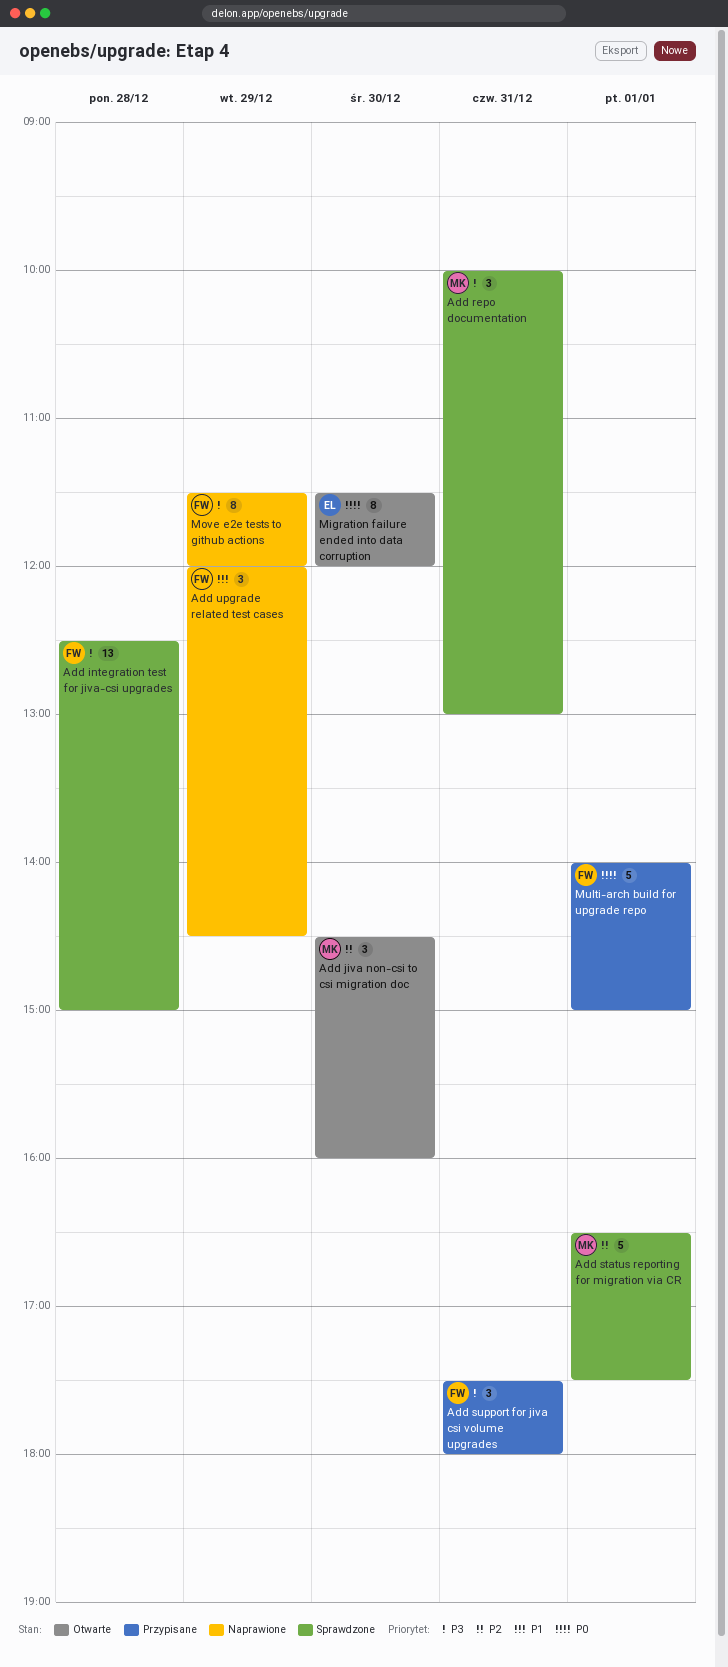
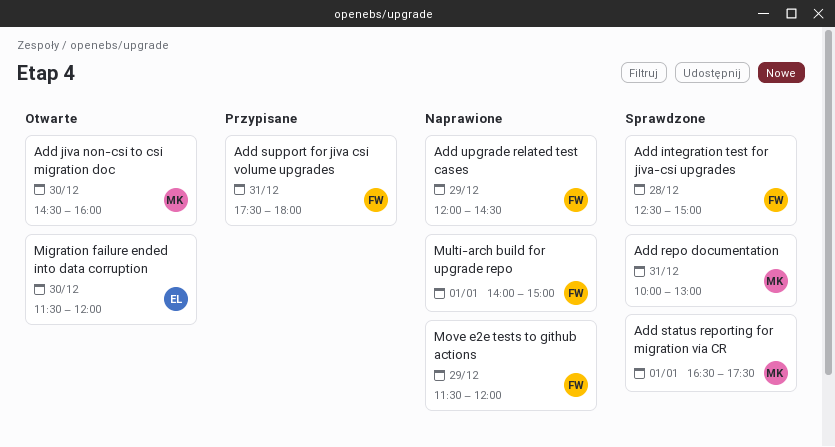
Multi-arch build for upgrade repo, status: Przypisane -> Naprawione

